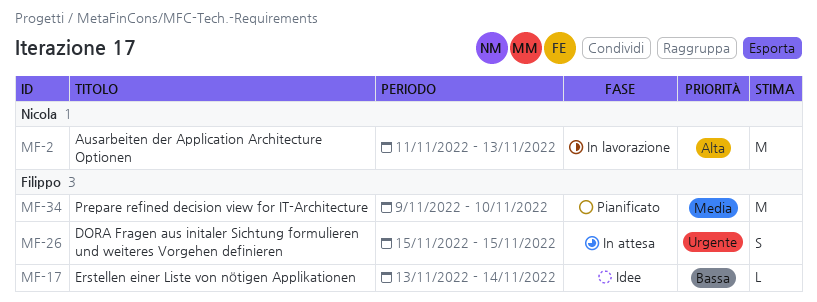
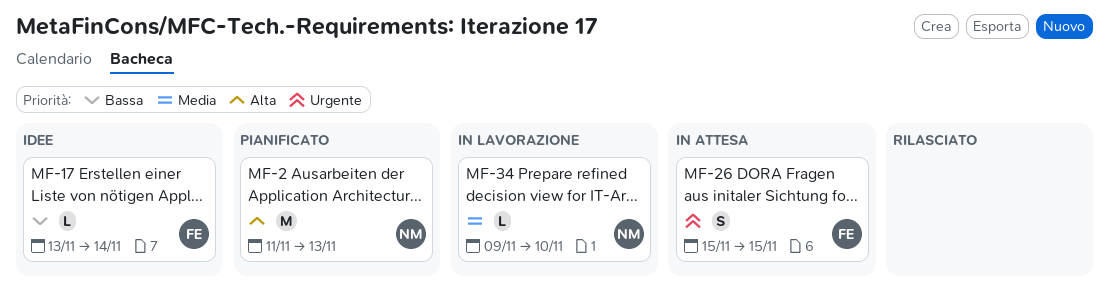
MF-2, status: In lavorazione -> Pianificato
MF-34, status: Pianificato -> In lavorazione
MF-34, owner: Filippo -> Nicola
MF-34, estimate: M -> L

